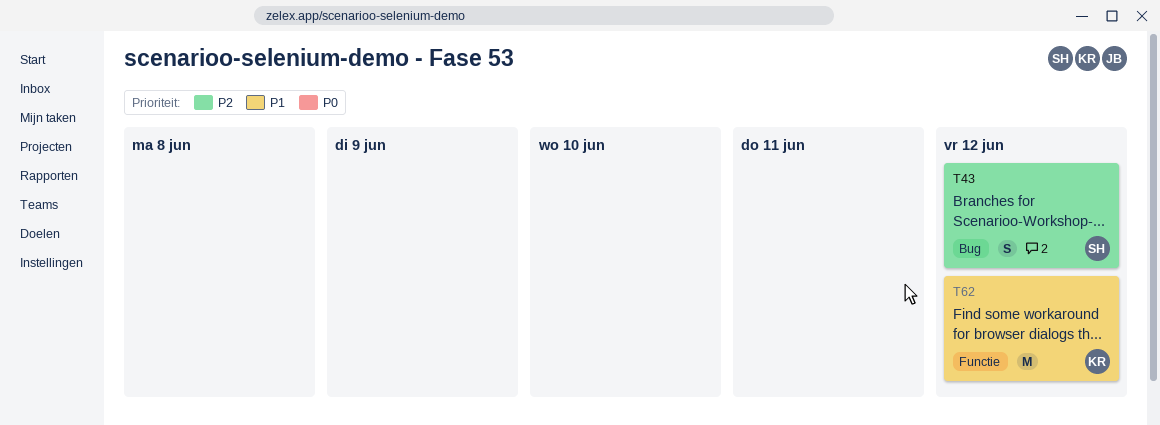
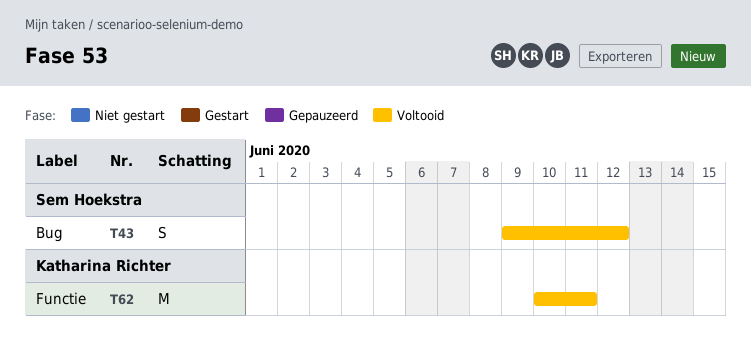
T62, due: Jun 12 -> Jun 11

